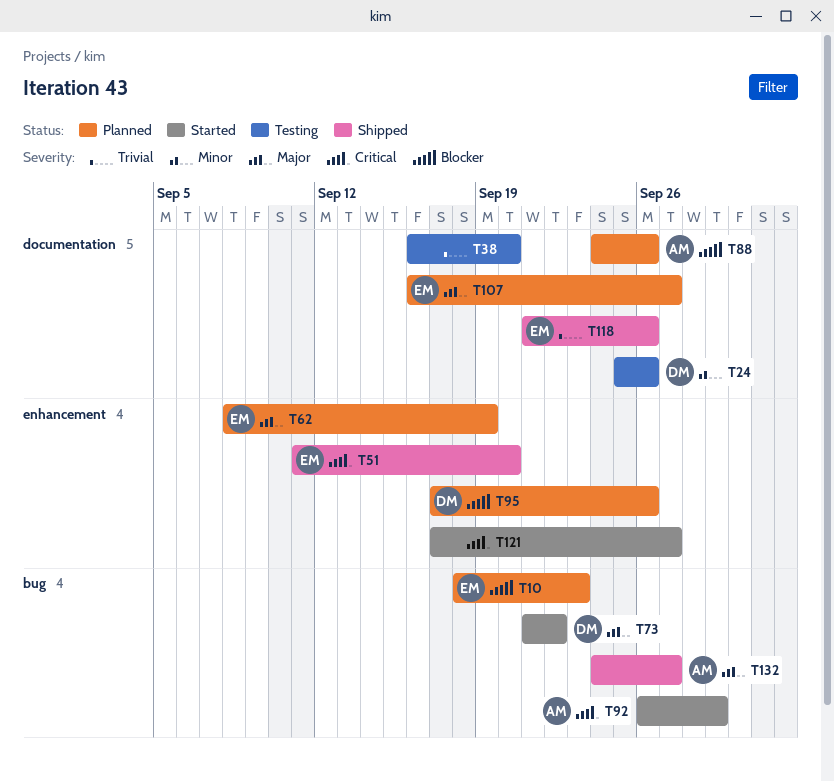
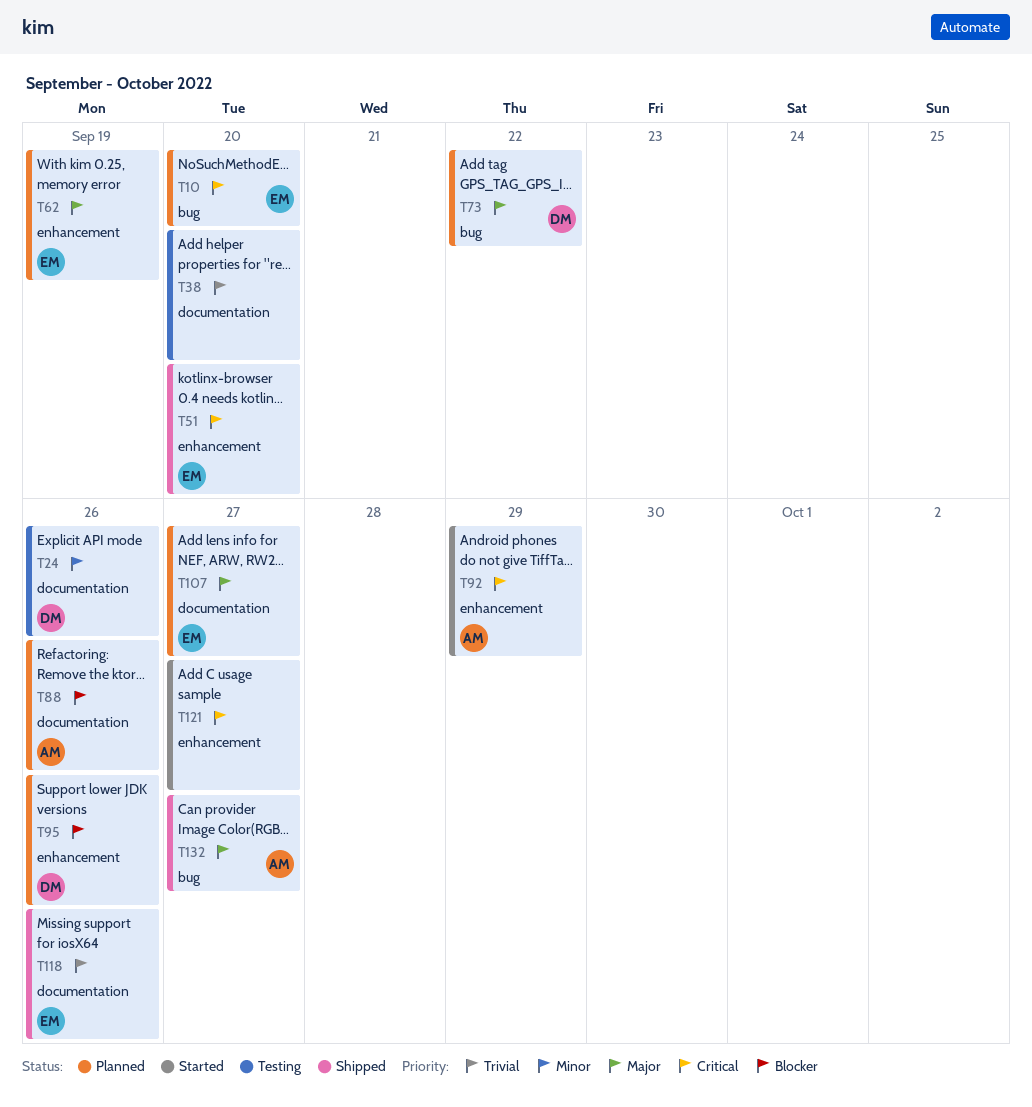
T10, priority: Blocker -> Critical
T10, due: Sep 23 -> Sep 20
T73, status: Started -> Planned
T92, label: bug -> enhancement

